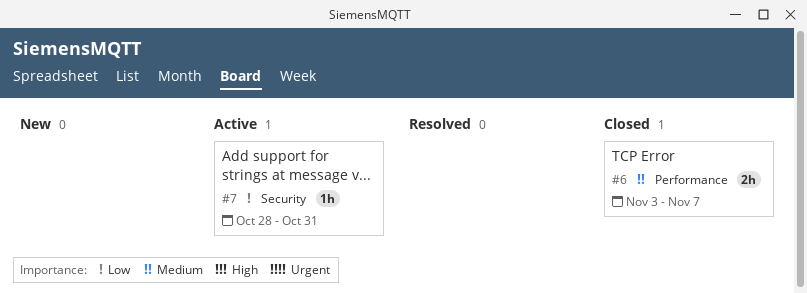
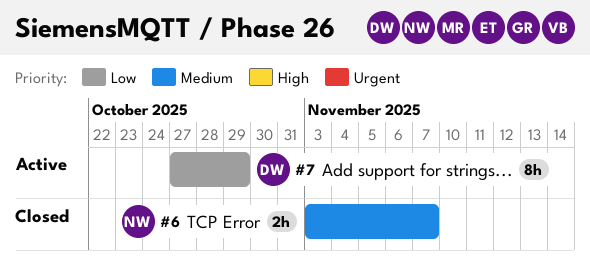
#7, estimate: 1h -> 8h
#7, start: Oct 28 -> Oct 27
#7, due: Oct 31 -> Oct 29

